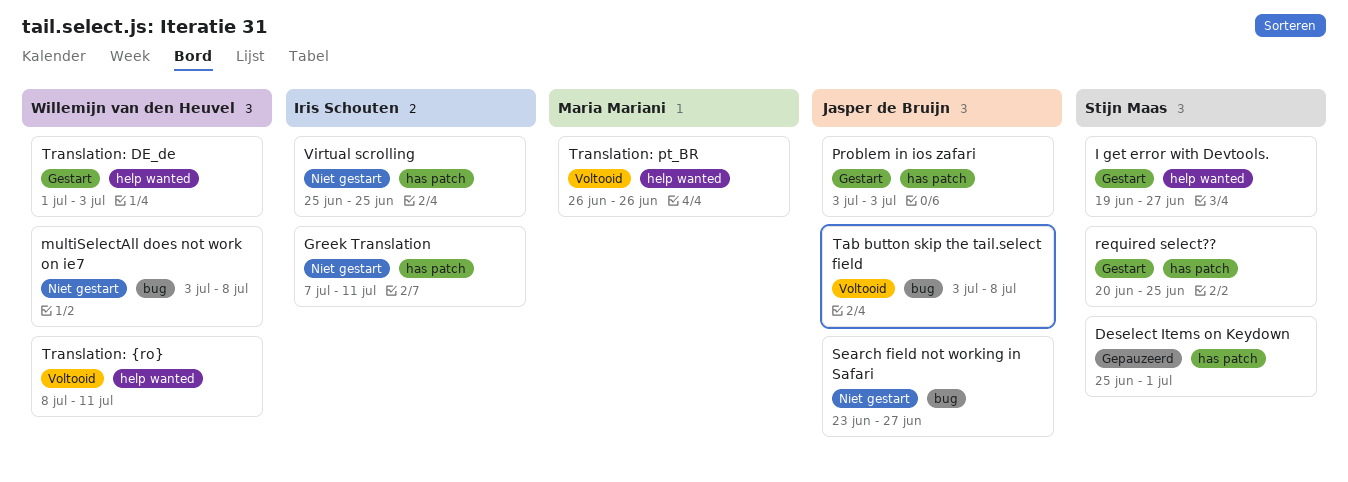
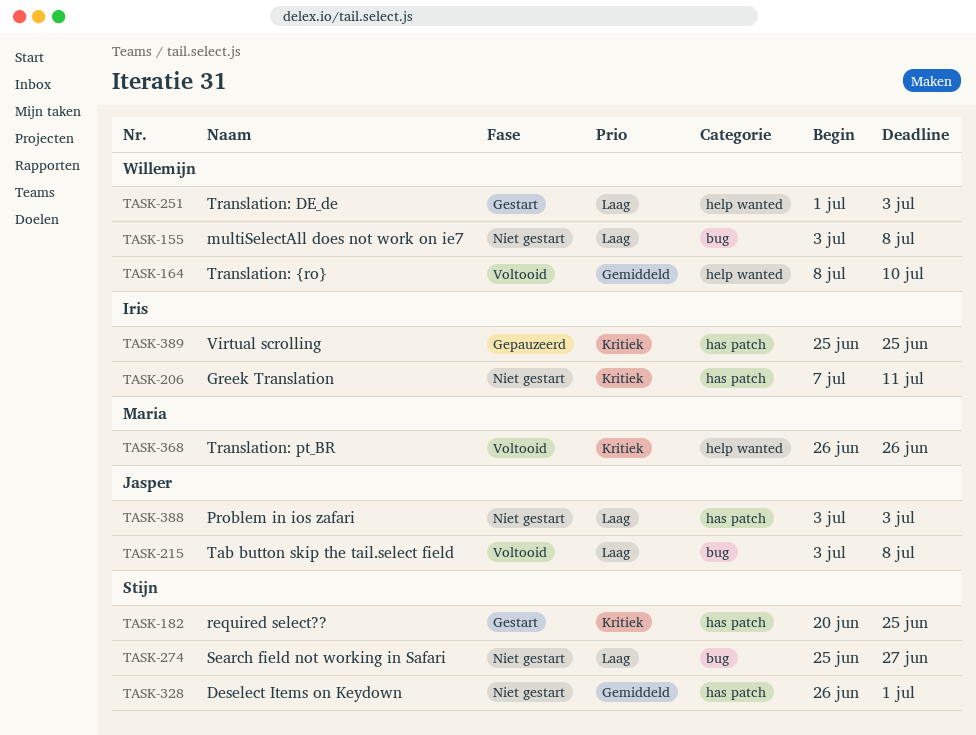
Deselect Items on Keydown, status: Gepauzeerd -> Niet gestart
Deselect Items on Keydown, start: Jun 25 -> Jun 26
I get error with Devtools.: present -> none
Problem in ios zafari, status: Gestart -> Niet gestart
Search field not working in Safari, owner: Jasper de Bruijn -> Stijn Maas
Search field not working in Safari, start: Jun 23 -> Jun 25
Translation: {ro}, due: Jul 11 -> Jul 10
Virtual scrolling, status: Niet gestart -> Gepauzeerd

